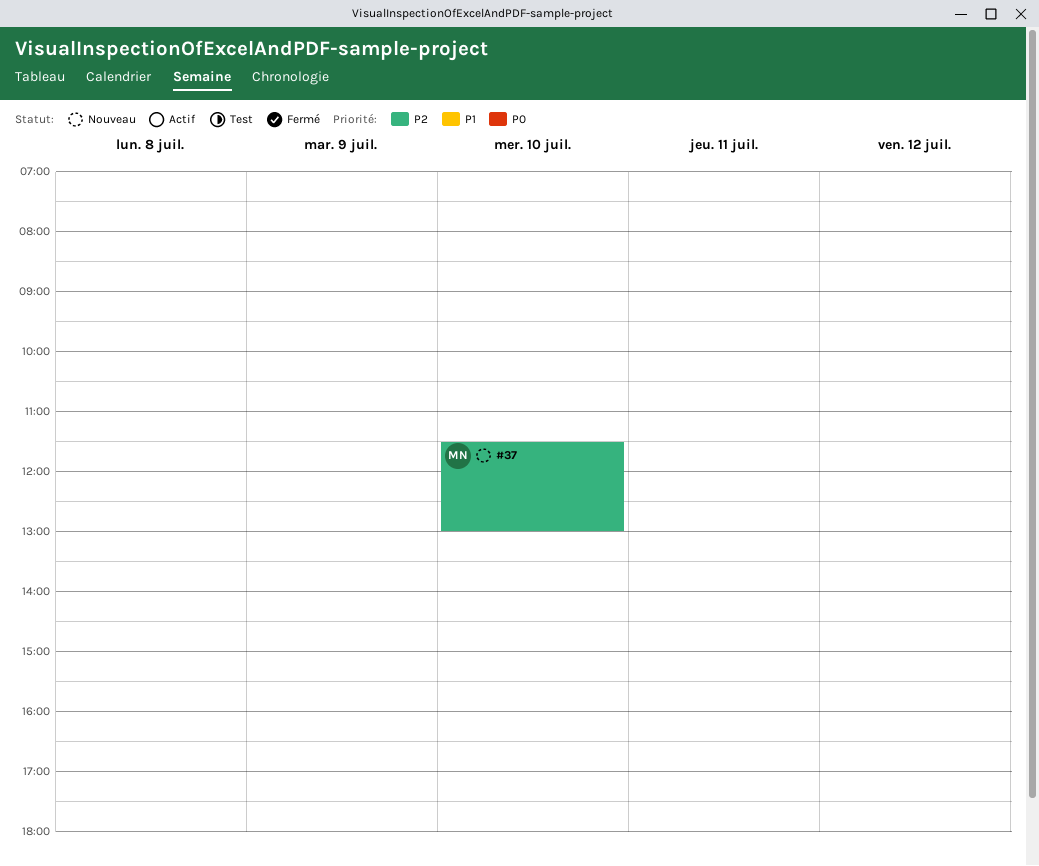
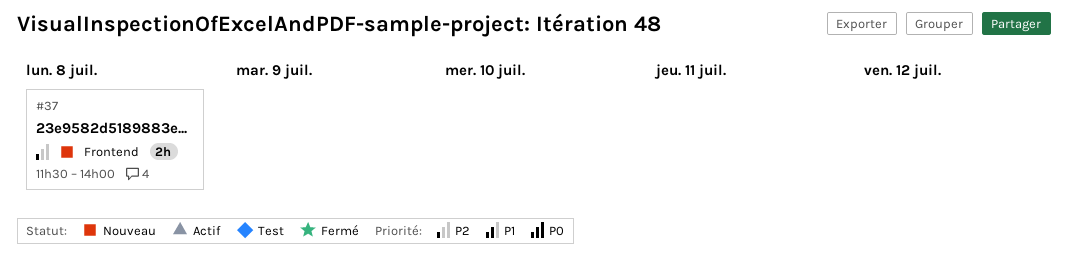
#37, day: Jul 10 -> Jul 8
#37, ends: 13:00 -> 14:00

